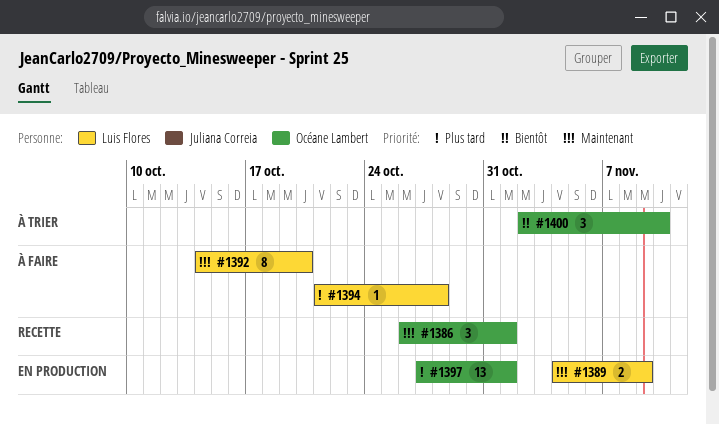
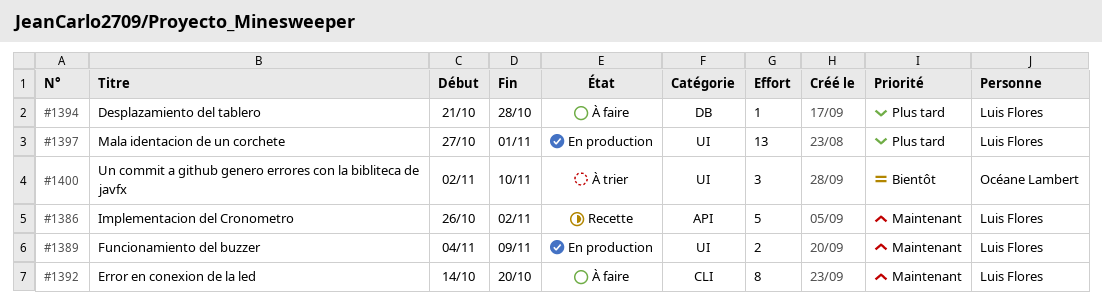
#1386, owner: Océane Lambert -> Luis Flores
#1386, estimate: 3 -> 5
#1386, due: Nov 1 -> Nov 2
#1397, owner: Océane Lambert -> Luis Flores

